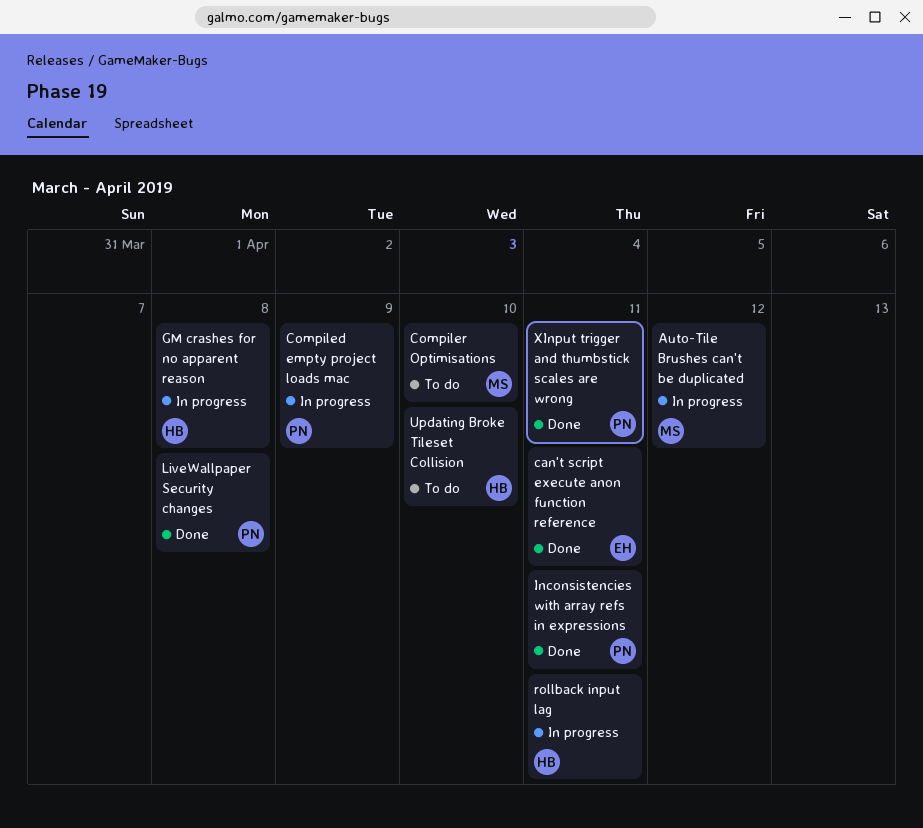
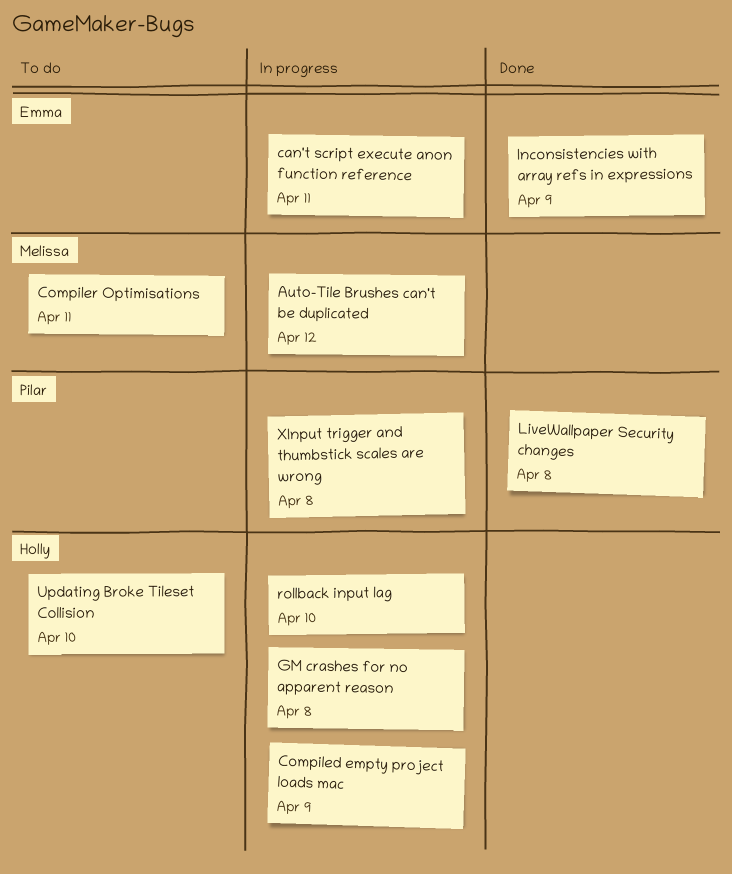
can't script execute anon function reference, status: Done -> In progress
Compiled empty project loads mac, owner: Pilar -> Holly
Compiler Optimisations, due: Apr 10 -> Apr 11
Inconsistencies with array refs in expressions, owner: Pilar -> Emma
Inconsistencies with array refs in expressions, due: Apr 11 -> Apr 9
rollback input lag, due: Apr 11 -> Apr 10
XInput trigger and thumbstick scales are wrong, status: Done -> In progress
XInput trigger and thumbstick scales are wrong, due: Apr 11 -> Apr 8

